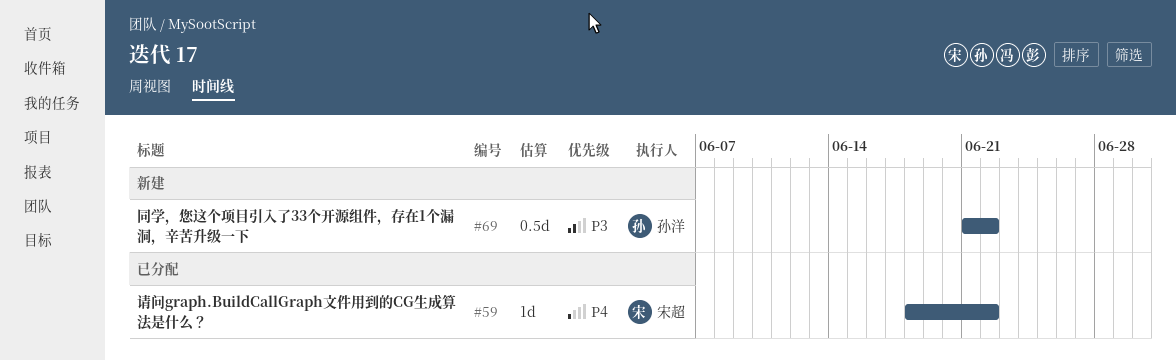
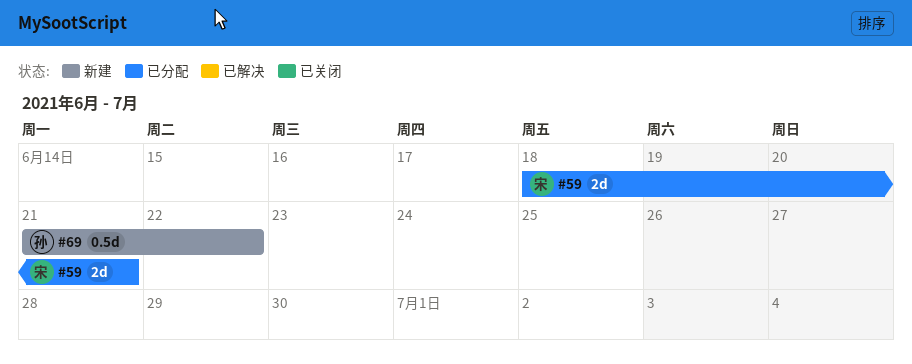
#59, estimate: 1d -> 2d
#59, due: Jun 22 -> Jun 21

